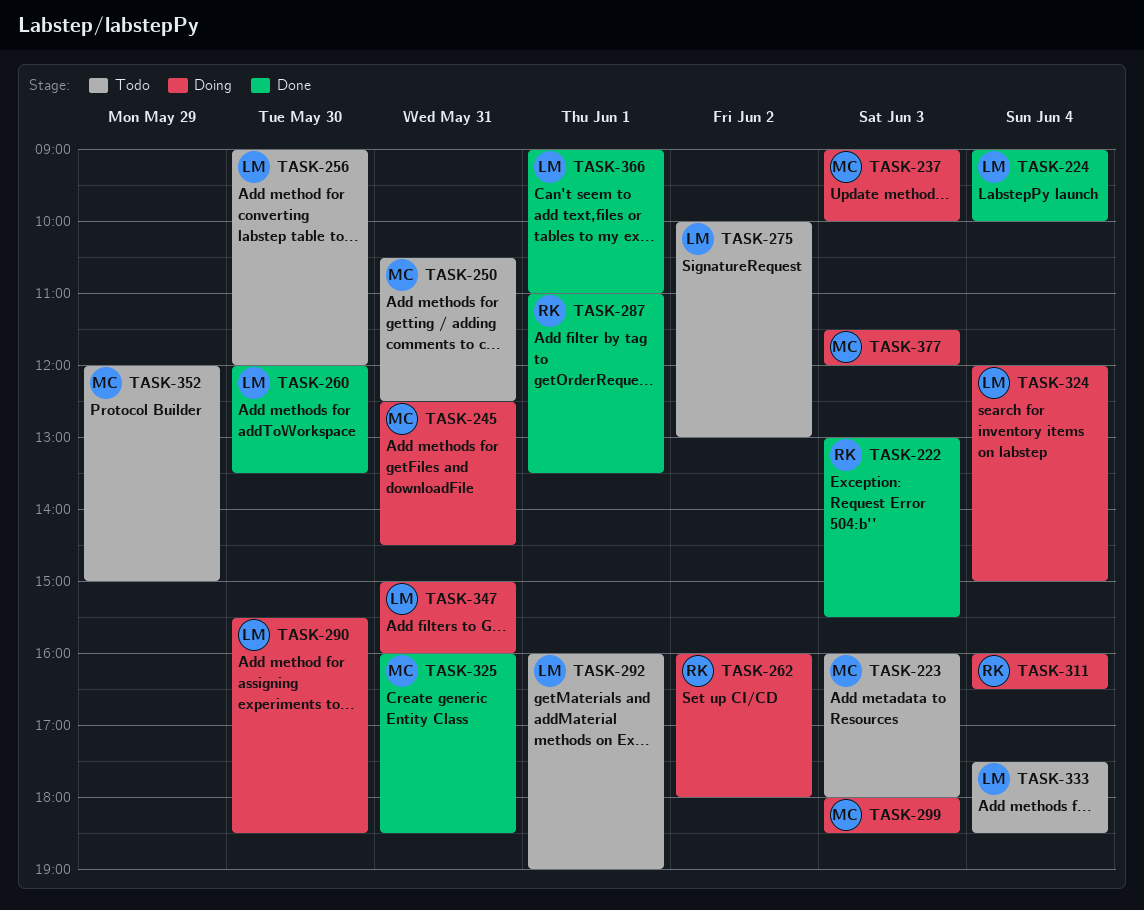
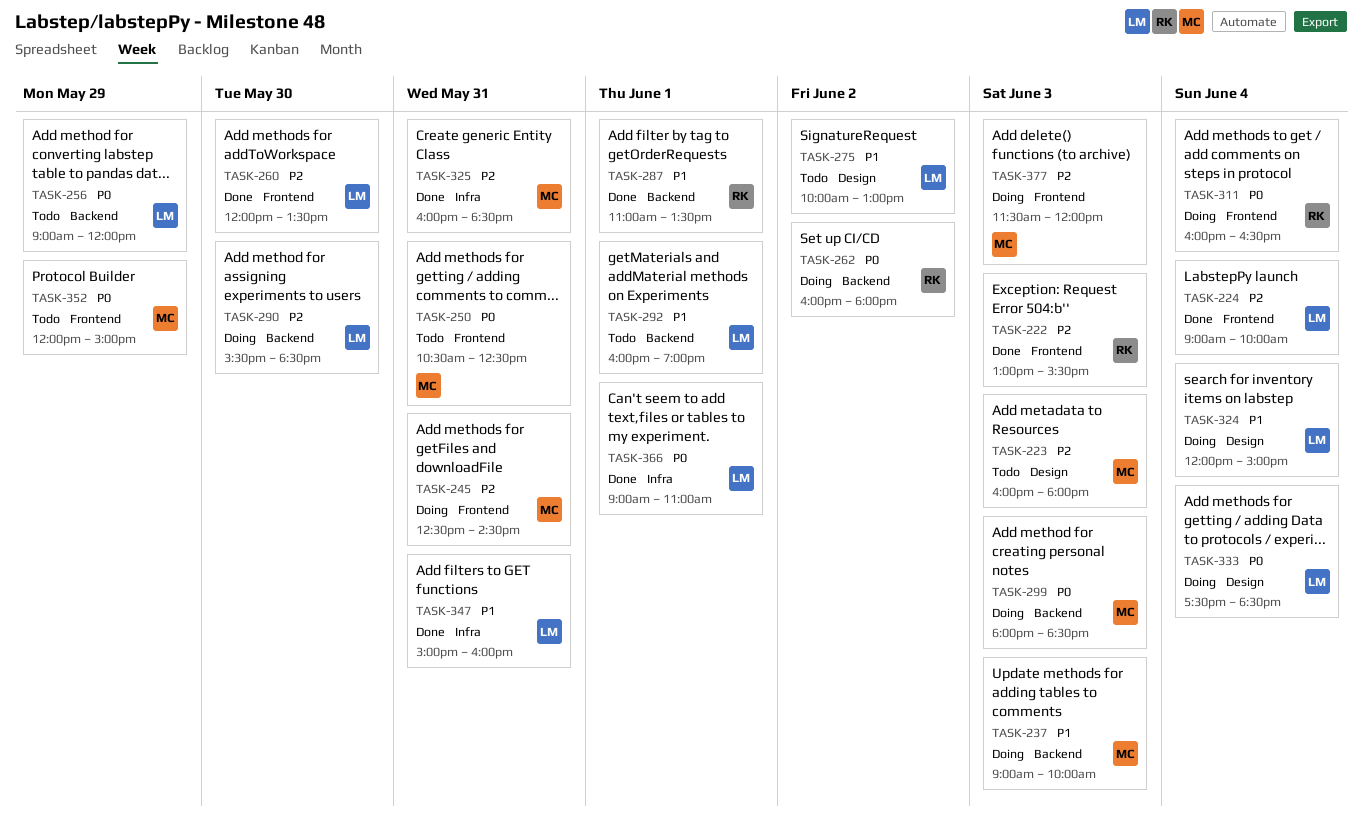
TASK-256, day: May 30 -> May 29
TASK-333, status: Todo -> Doing
TASK-347, status: Doing -> Done

